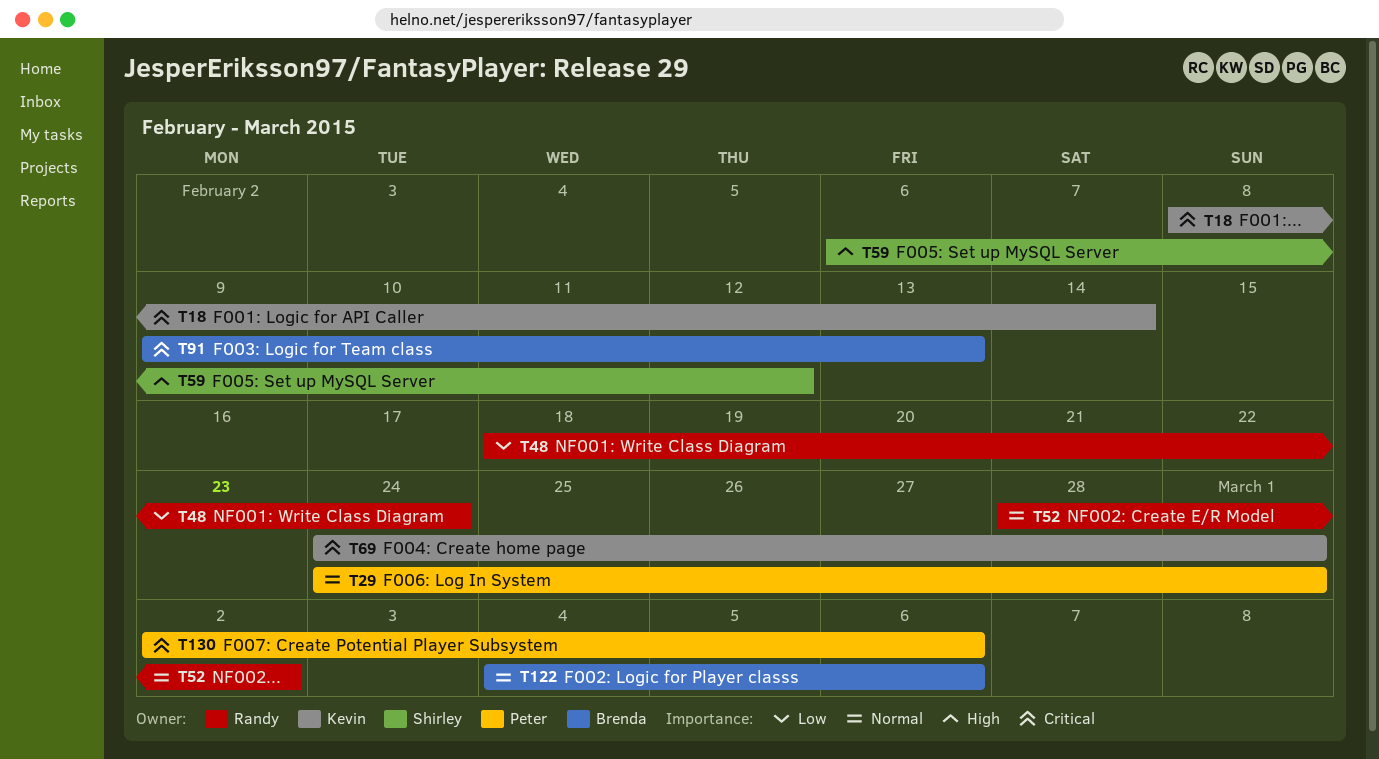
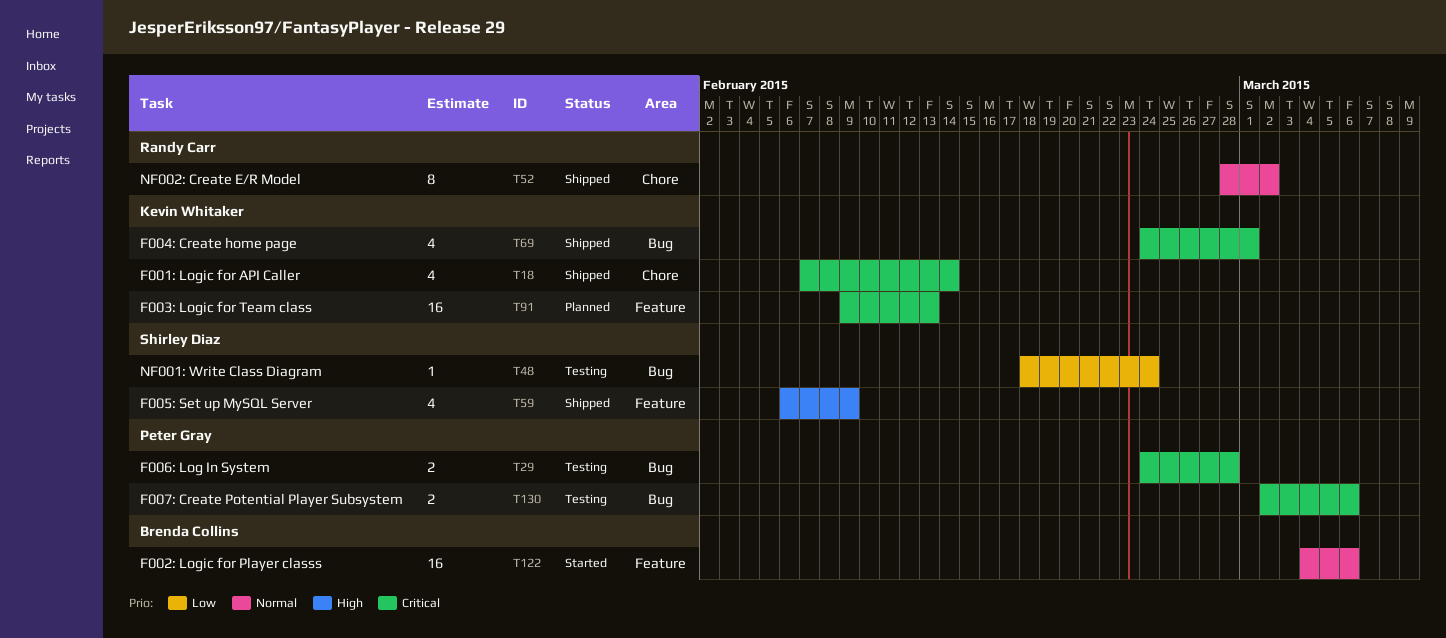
T18, start: Feb 8 -> Feb 7
T29, priority: Normal -> Critical
T29, due: Mar 1 -> Feb 28
T48, owner: Randy Carr -> Shirley Diaz
T59, due: Feb 12 -> Feb 9
T91, owner: Brenda Collins -> Kevin Whitaker

